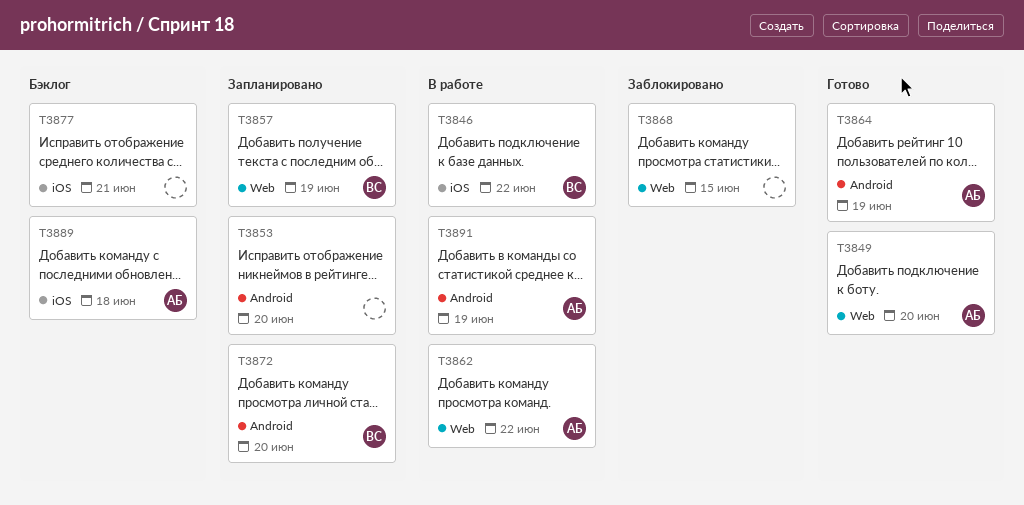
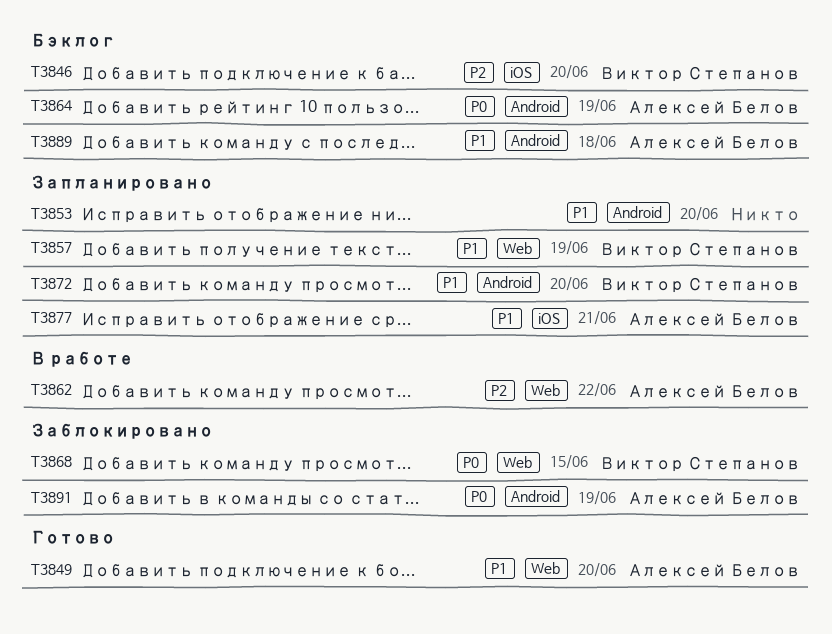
T3846, status: В работе -> Бэклог
T3846, due: Jun 22 -> Jun 20
T3864, status: Готово -> Бэклог
T3868, owner: none -> Виктор Степанов
T3877, status: Бэклог -> Запланировано
T3877, owner: none -> Алексей Белов
T3889, label: iOS -> Android
T3891, status: В работе -> Заблокировано

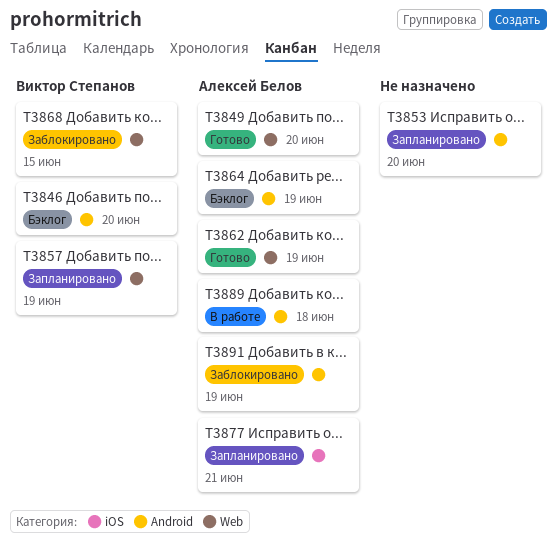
T3846, label: iOS -> Android
T3862, status: В работе -> Готово
T3862, due: Jun 22 -> Jun 19
T3872: present -> none
T3889, status: Бэклог -> В работе

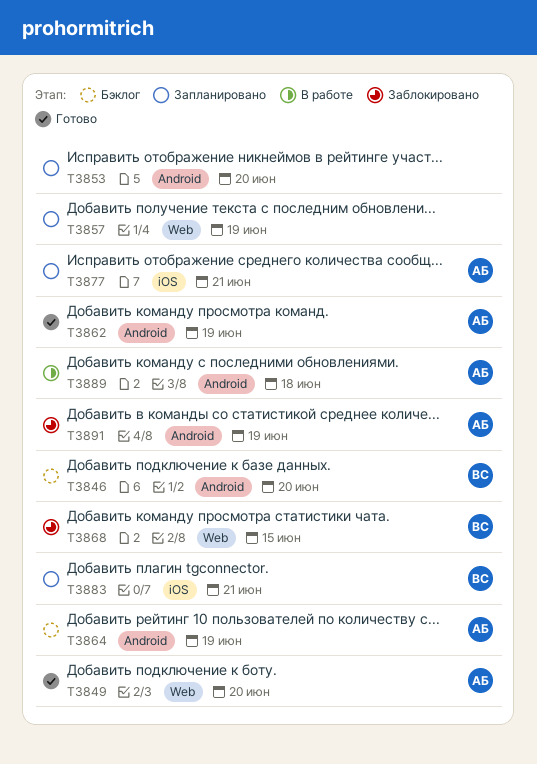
T3857, owner: Виктор Степанов -> none
T3862, label: Web -> Android
T3883: none -> present

